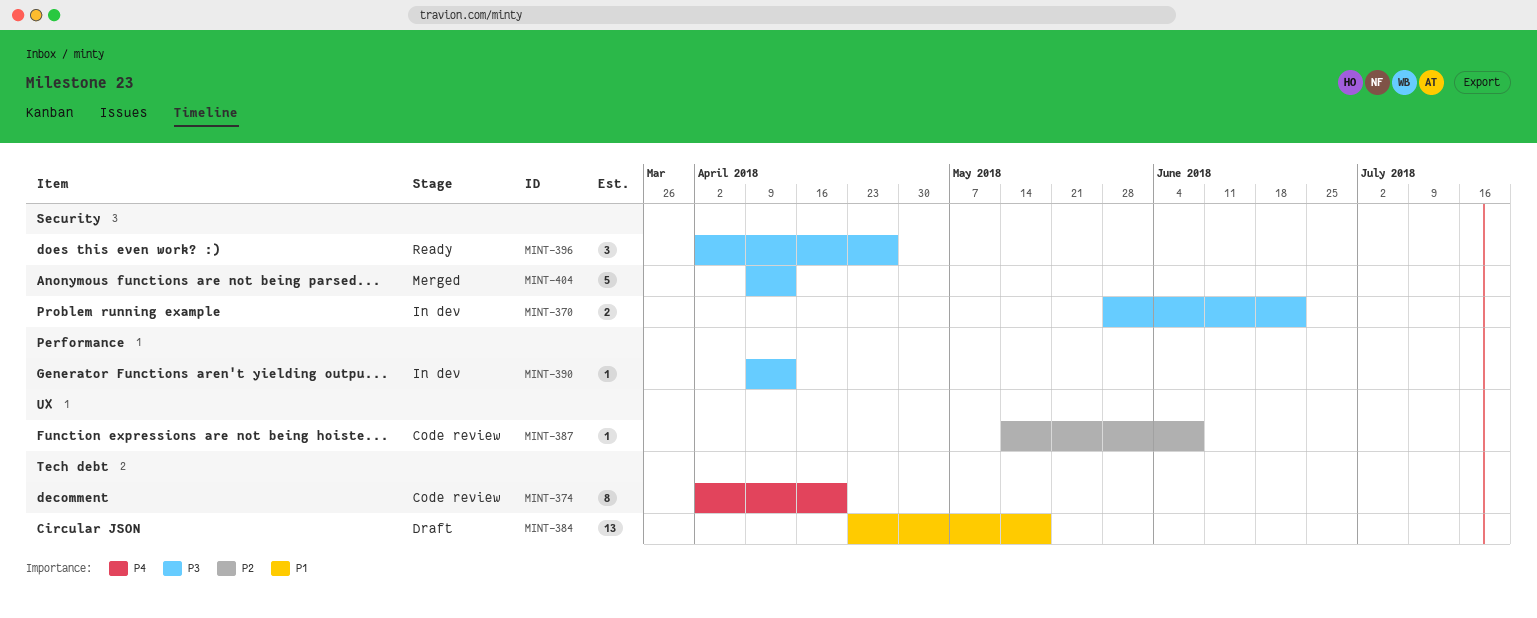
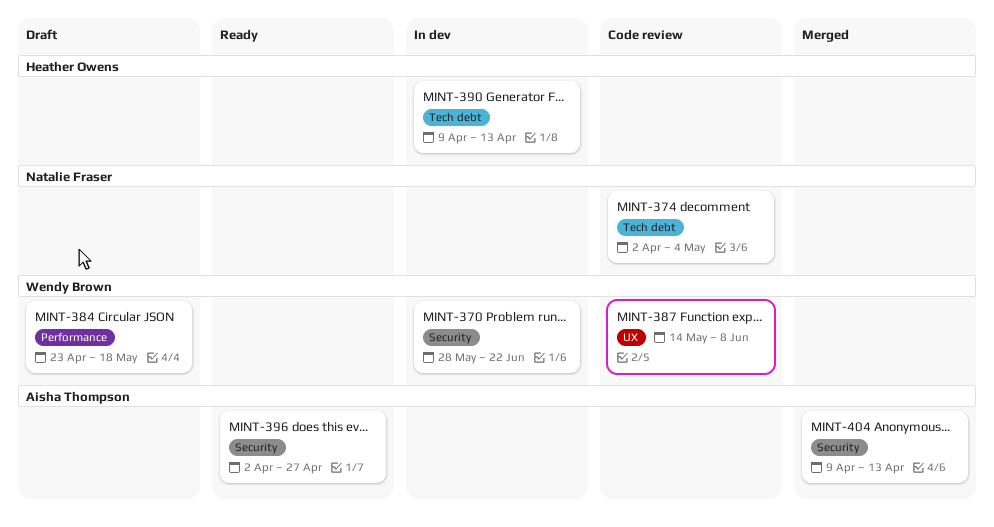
MINT-374, due: Apr 20 -> May 4
MINT-384, label: Tech debt -> Performance
MINT-390, label: Performance -> Tech debt

